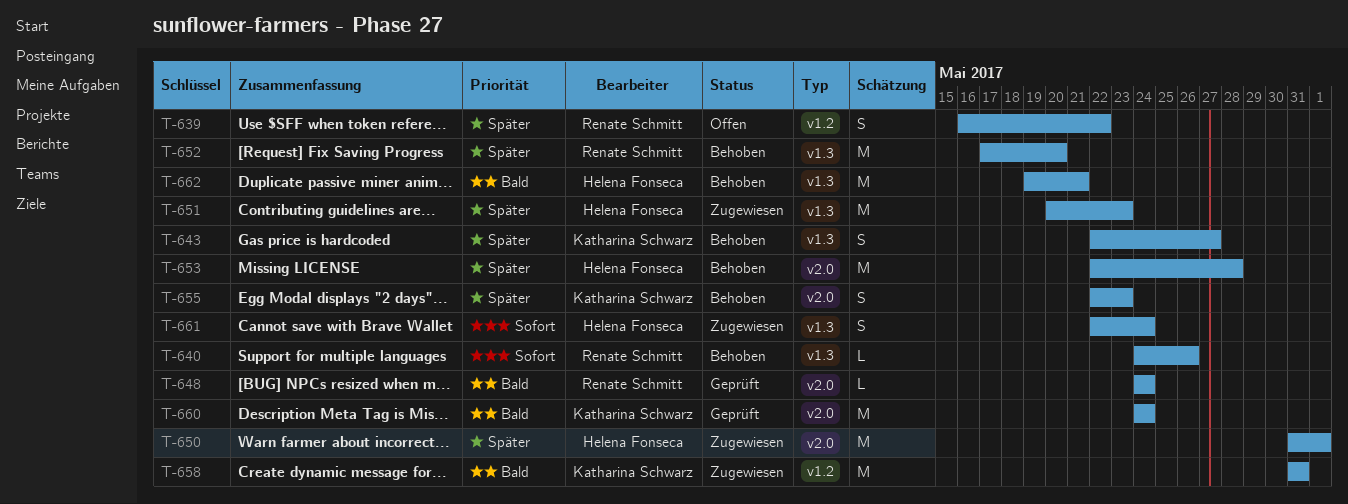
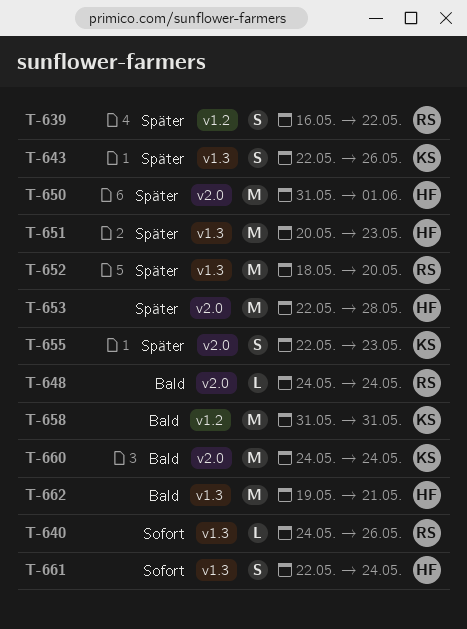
T-643, due: May 27 -> May 26
T-652, start: May 17 -> May 18

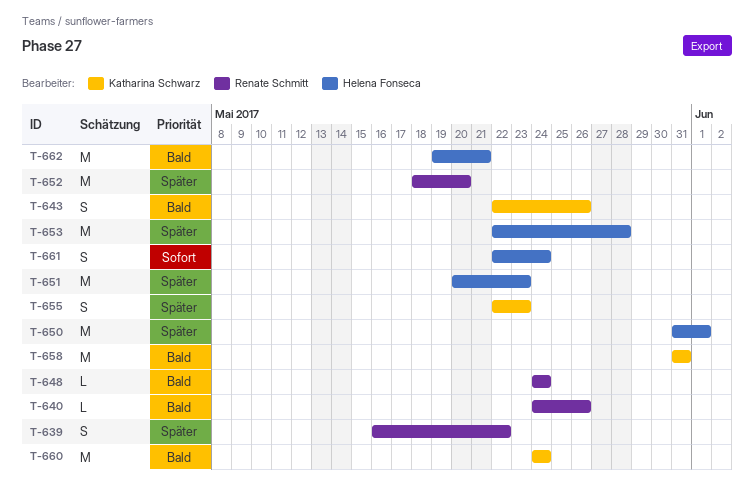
T-640, priority: Sofort -> Bald
T-643, priority: Später -> Bald

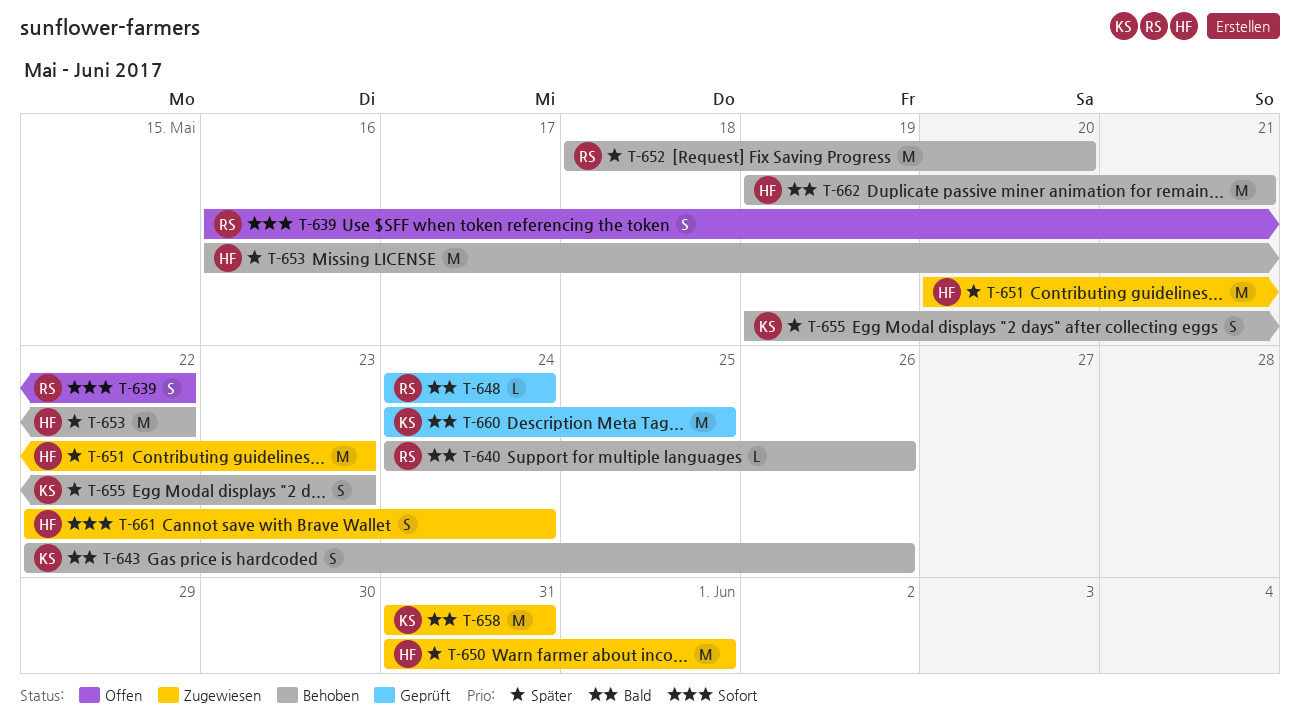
T-639, priority: Später -> Sofort
T-653, start: May 22 -> May 16
T-653, due: May 28 -> May 22
T-655, start: May 22 -> May 19
T-660, due: May 24 -> May 25

